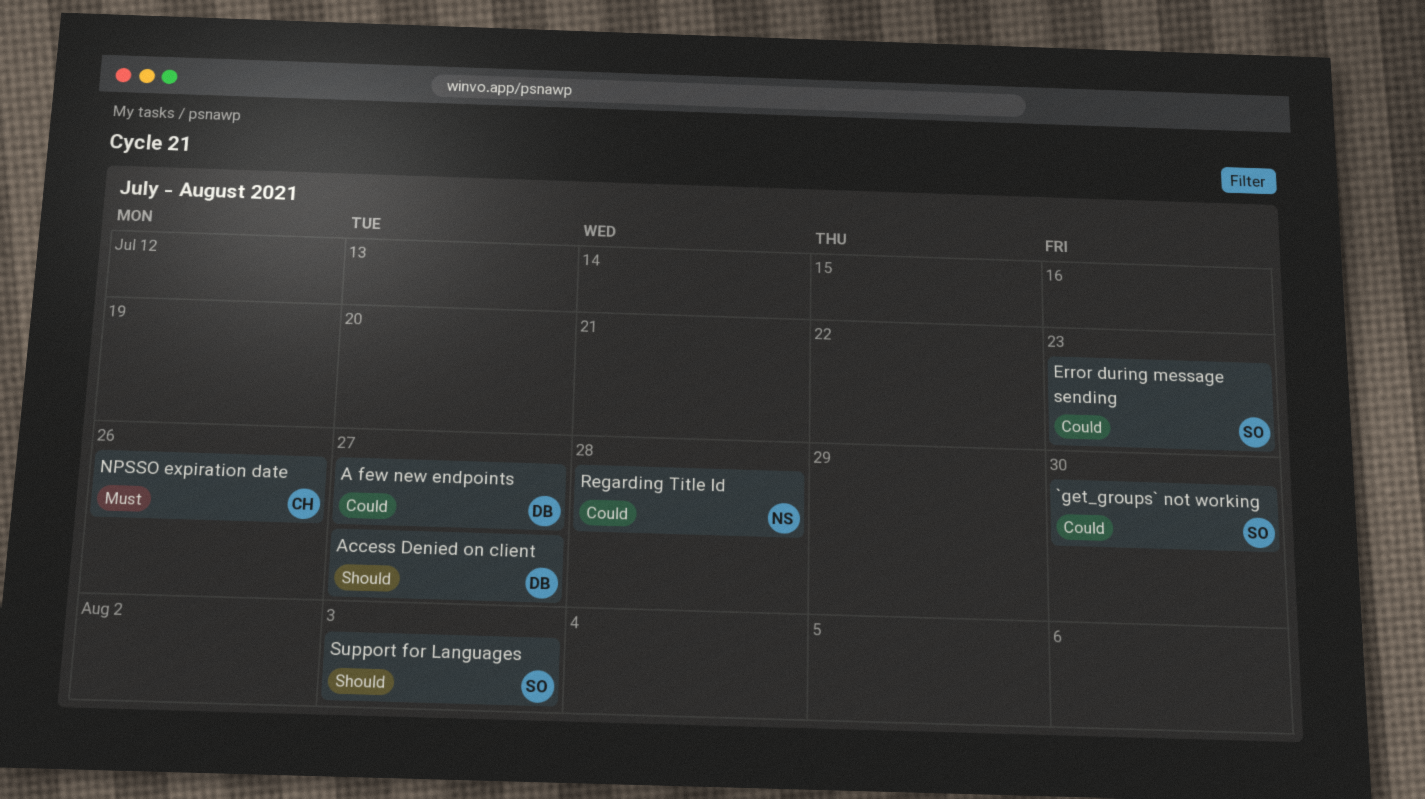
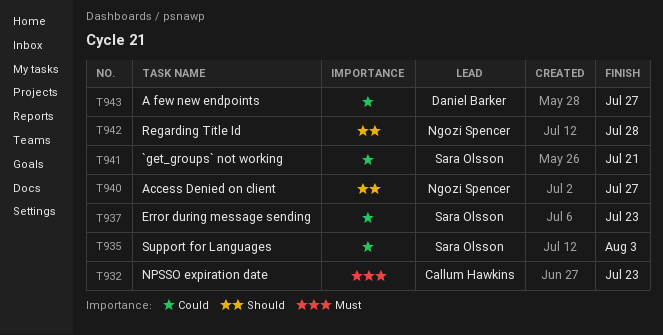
`get_groups` not working, due: Jul 30 -> Jul 21
Access Denied on client, owner: Daniel Barker -> Ngozi Spencer
NPSSO expiration date, due: Jul 26 -> Jul 23
Regarding Title Id, priority: Could -> Should
Support for Languages, priority: Should -> Could

